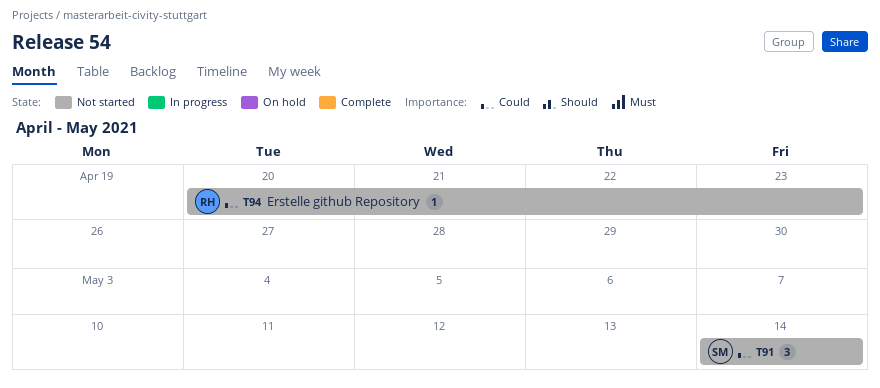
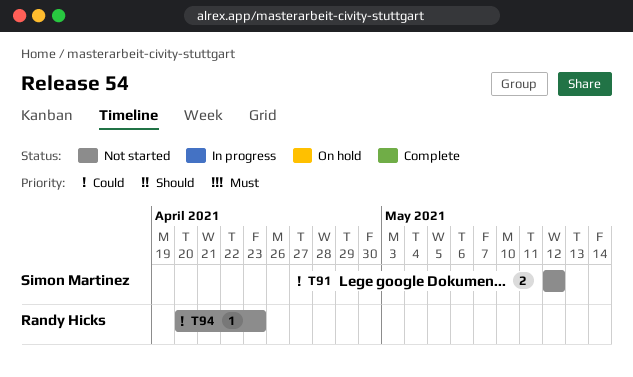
T91, estimate: 3 -> 2
T91, start: May 14 -> May 12
T91, due: May 14 -> May 12

